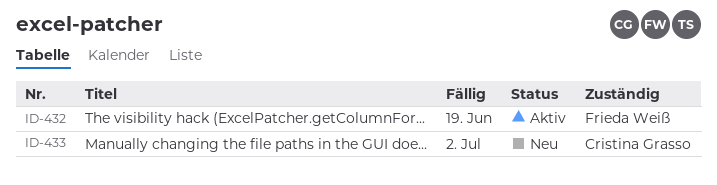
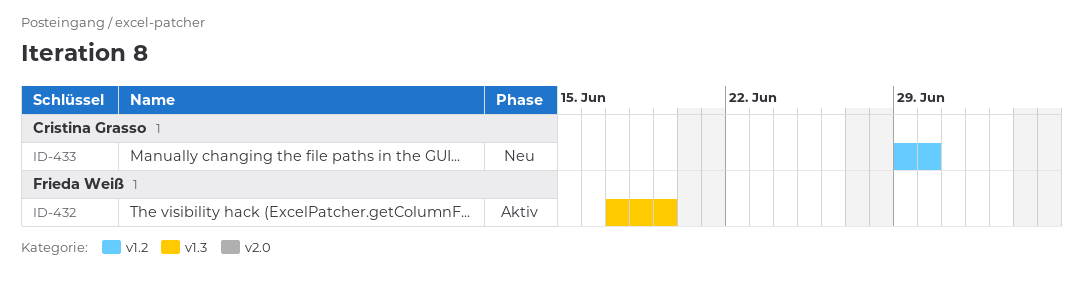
ID-433, due: Jul 2 -> Jun 30

